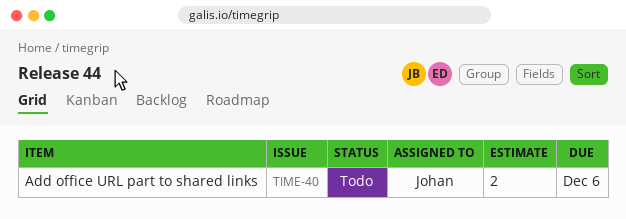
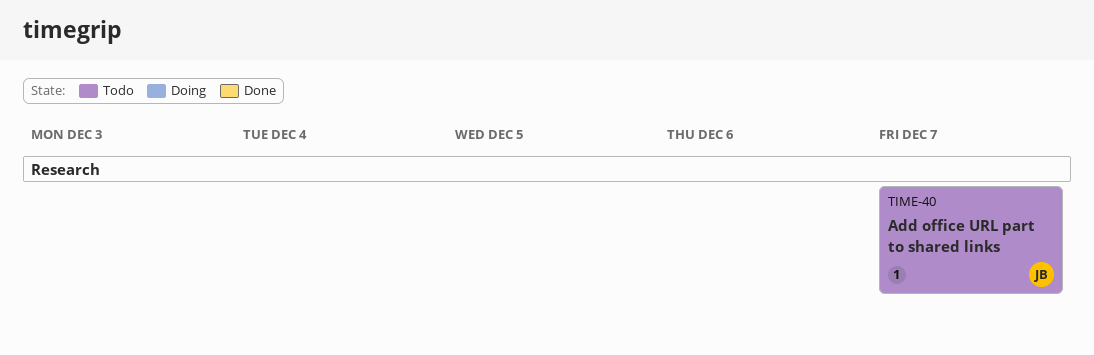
TIME-40, estimate: 2 -> 1
TIME-40, due: Dec 6 -> Dec 7

